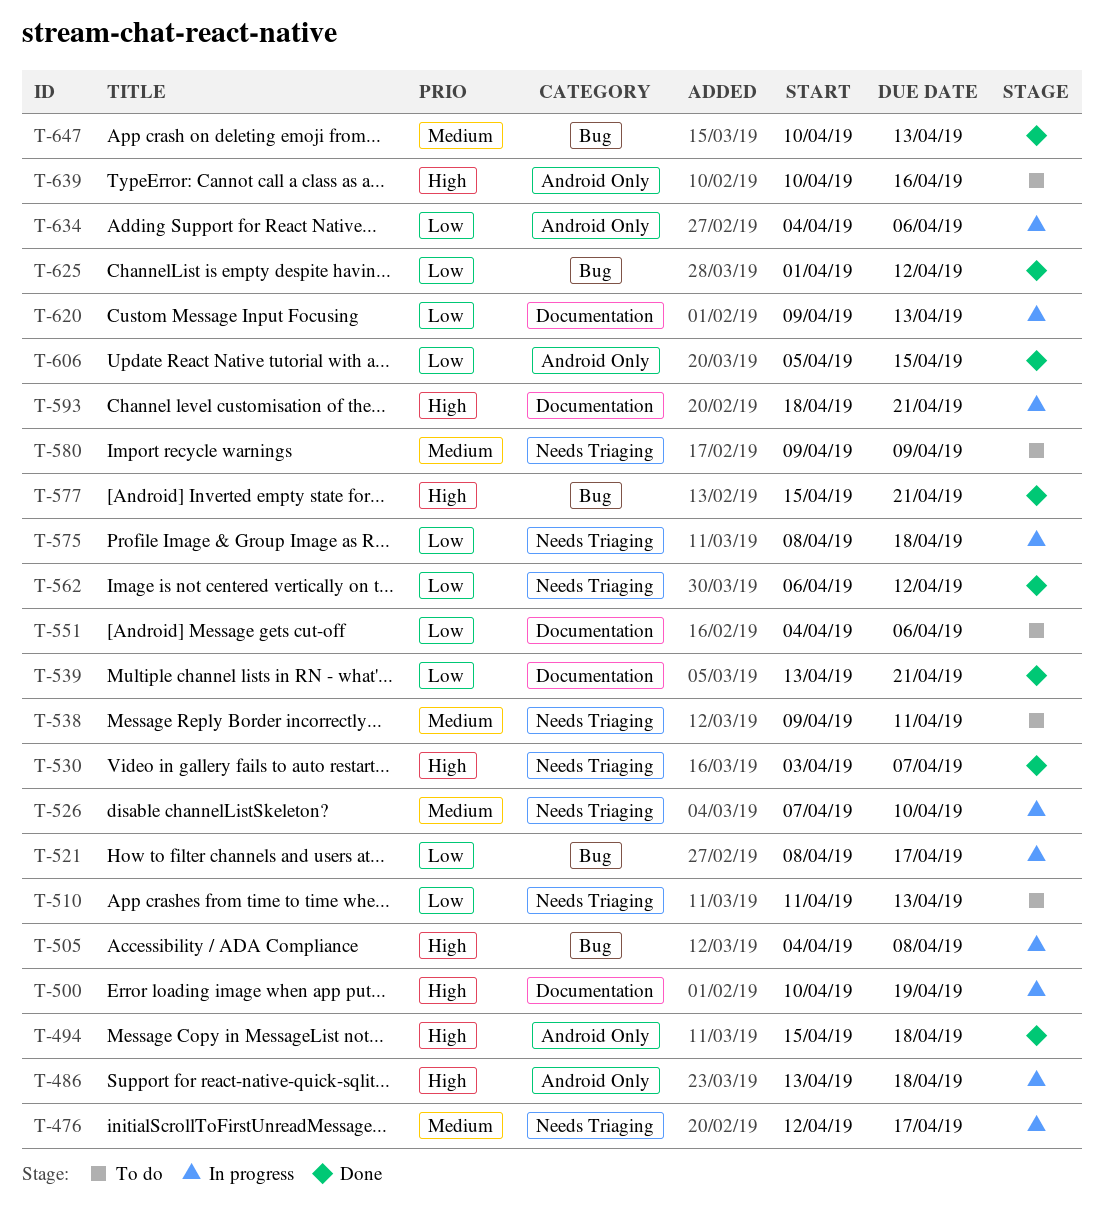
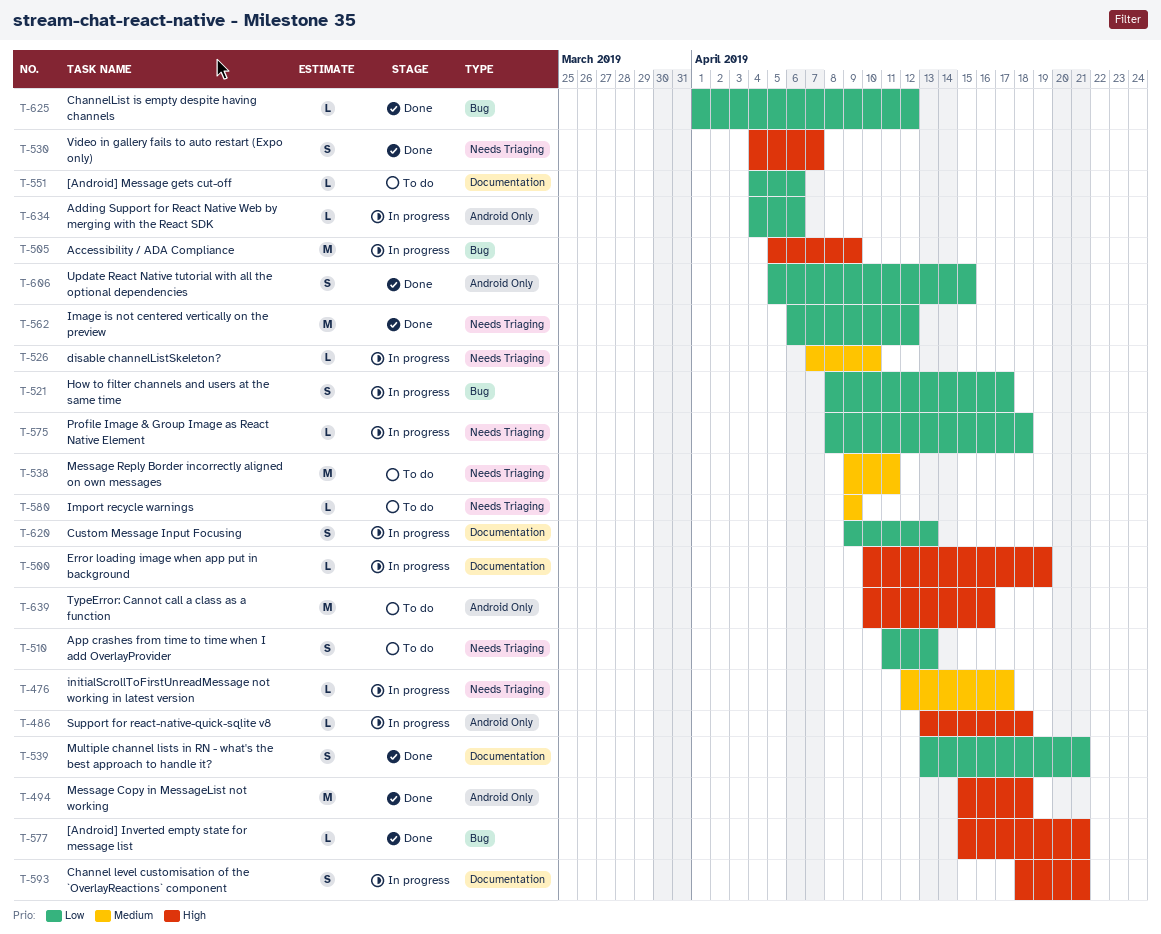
T-505, start: Apr 4 -> Apr 5
T-505, due: Apr 8 -> Apr 9
T-530, start: Apr 3 -> Apr 4
T-647: present -> none

